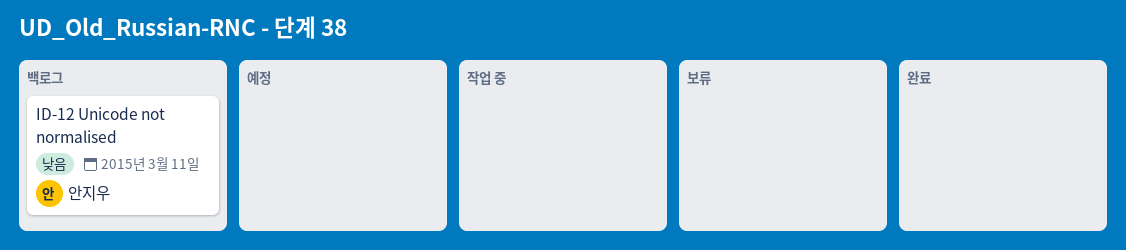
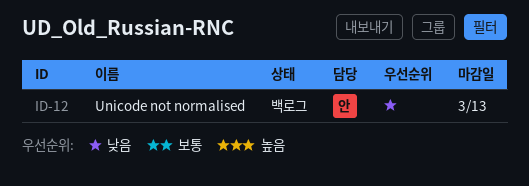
ID-12, due: Mar 11 -> Mar 13

